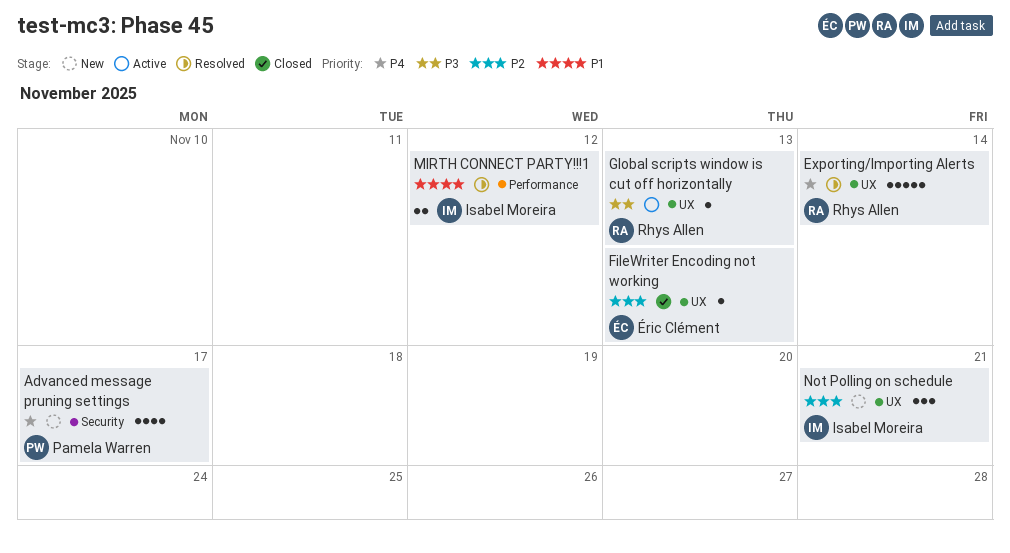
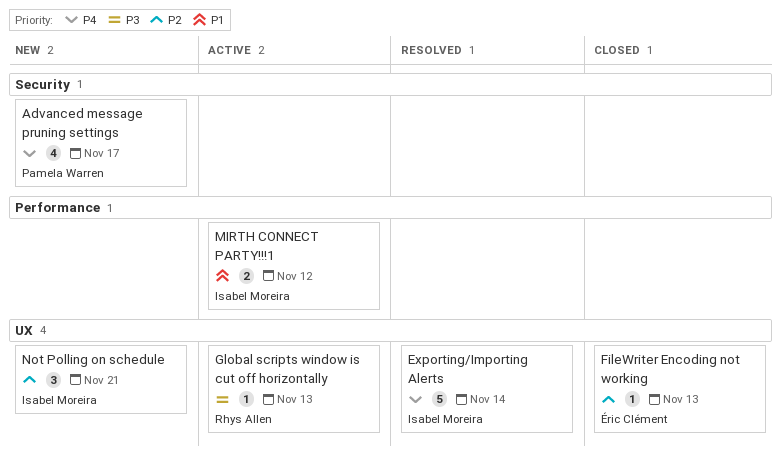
Exporting/Importing Alerts, owner: Rhys Allen -> Isabel Moreira
MIRTH CONNECT PARTY!!!1, status: Resolved -> Active

